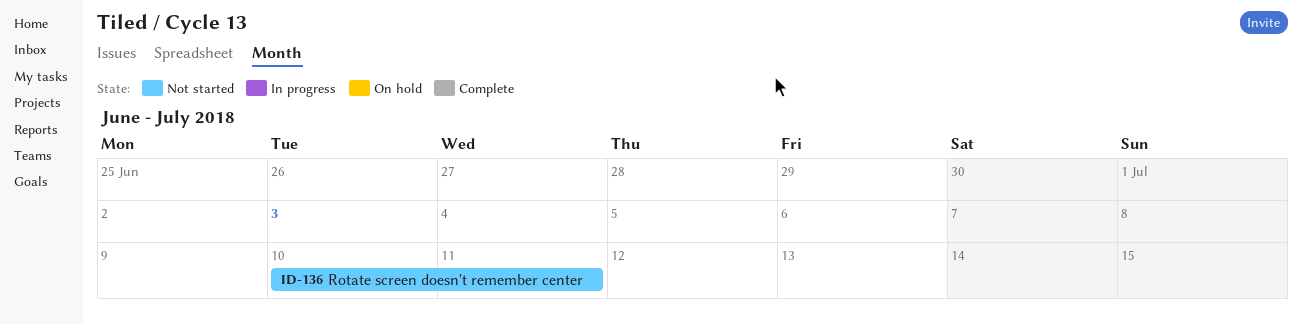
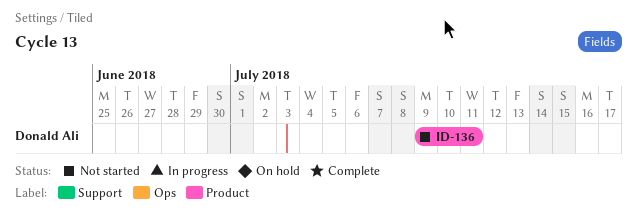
ID-136, start: Jul 10 -> Jul 9

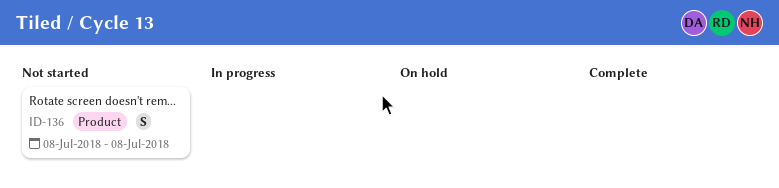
ID-136, start: Jul 9 -> Jul 8
ID-136, due: Jul 11 -> Jul 8

